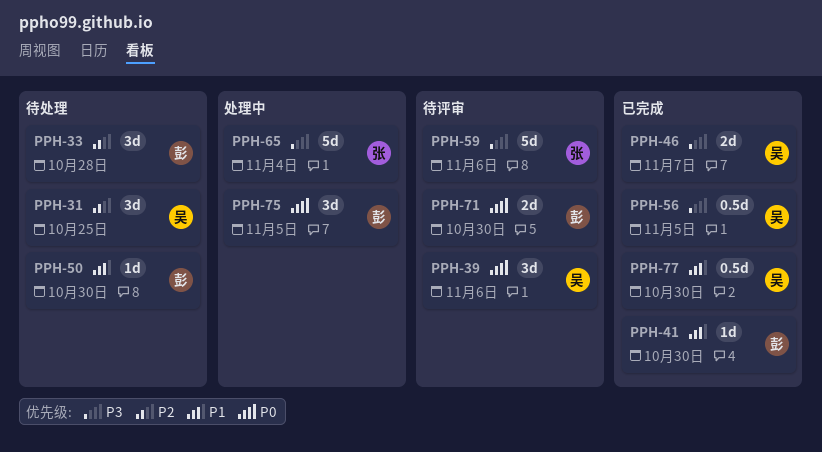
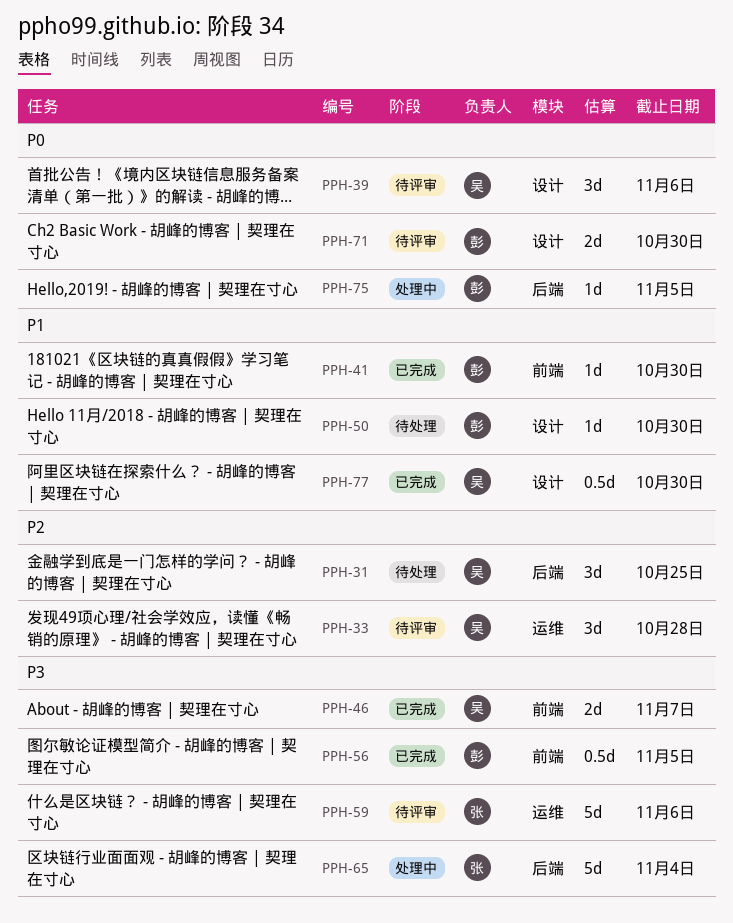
PPH-33, status: 待处理 -> 待评审
PPH-33, owner: 彭 -> 吴
PPH-56, owner: 吴 -> 彭
PPH-75, estimate: 3d -> 1d

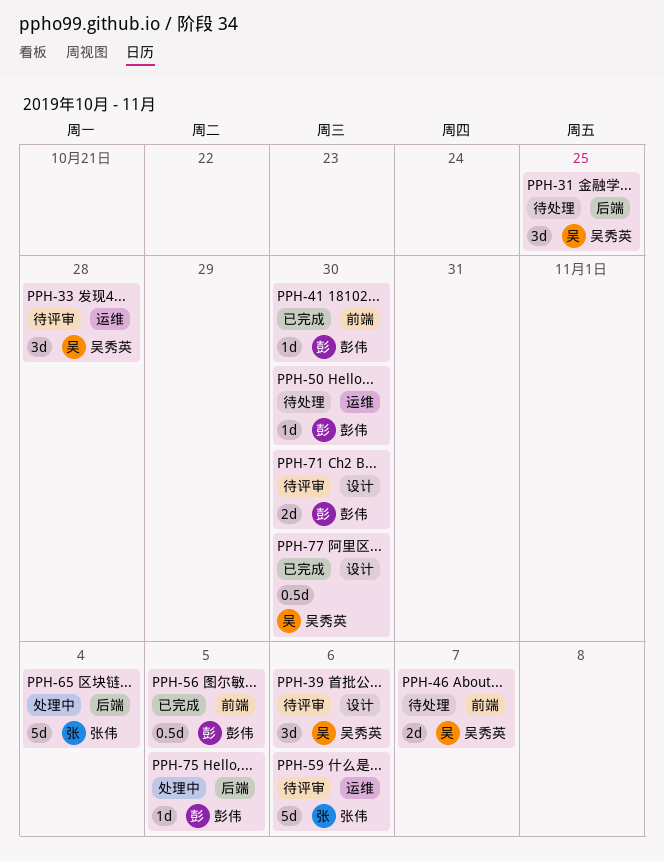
PPH-46, status: 已完成 -> 待处理
PPH-50, label: 设计 -> 运维

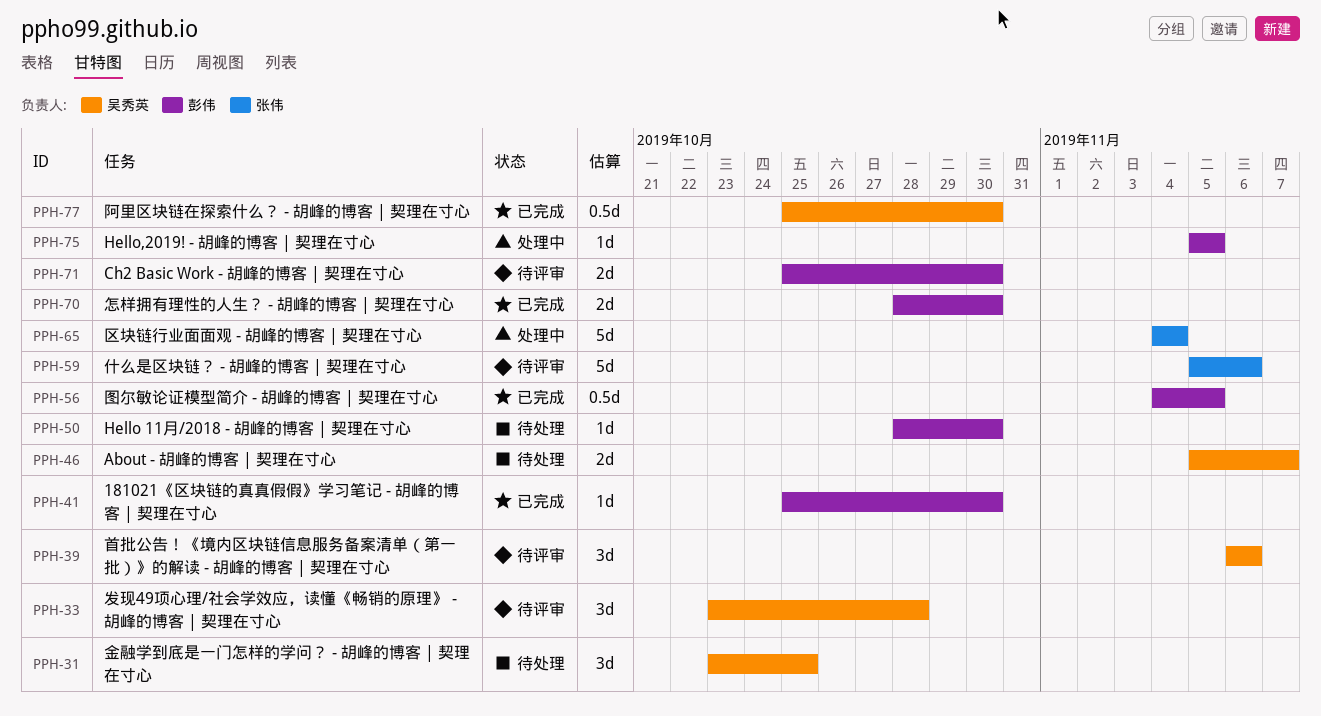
PPH-70: none -> present

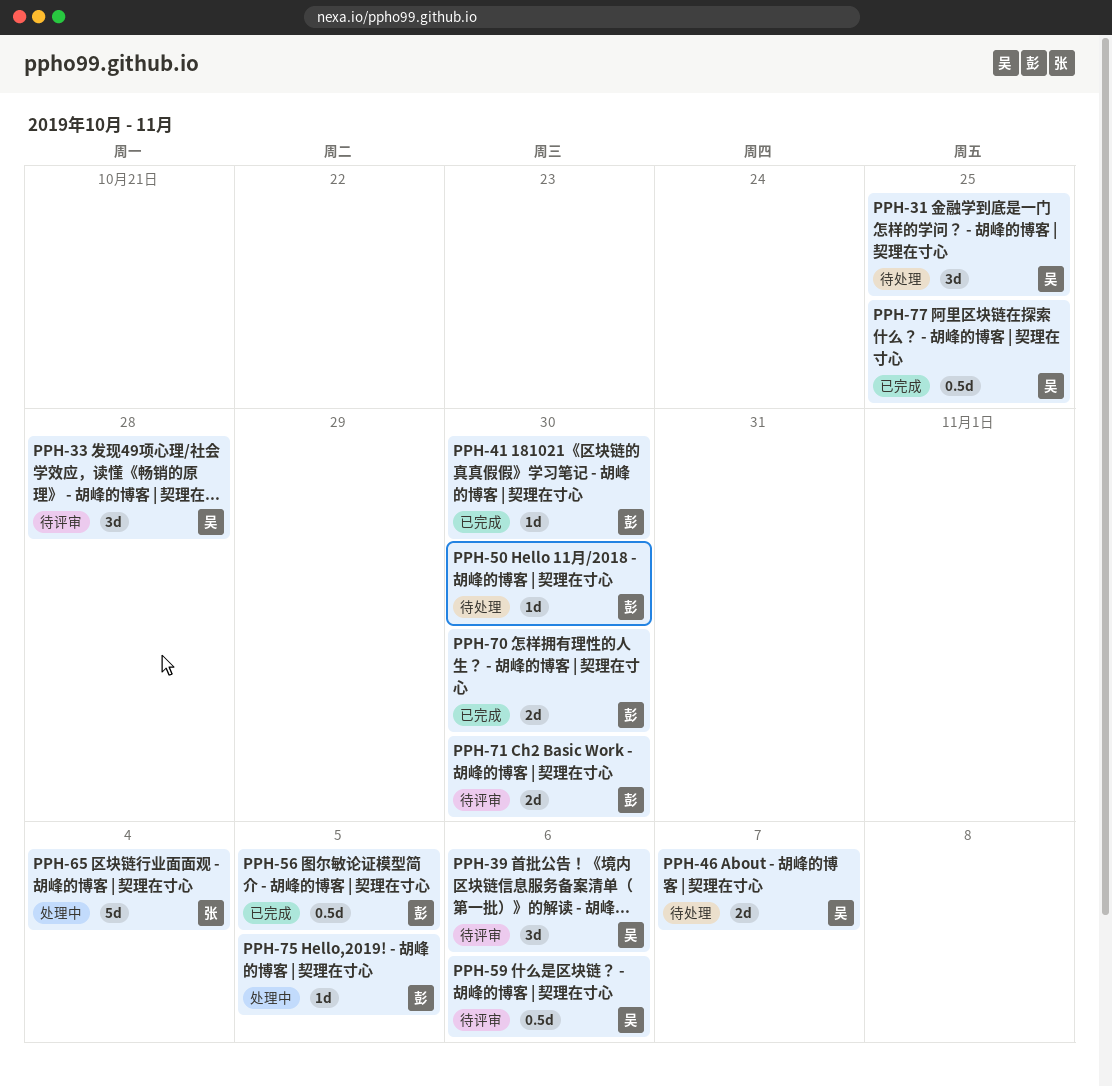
PPH-59, owner: 张伟 -> 吴秀英
PPH-59, estimate: 5d -> 0.5d
PPH-77, due: Oct 30 -> Oct 25

